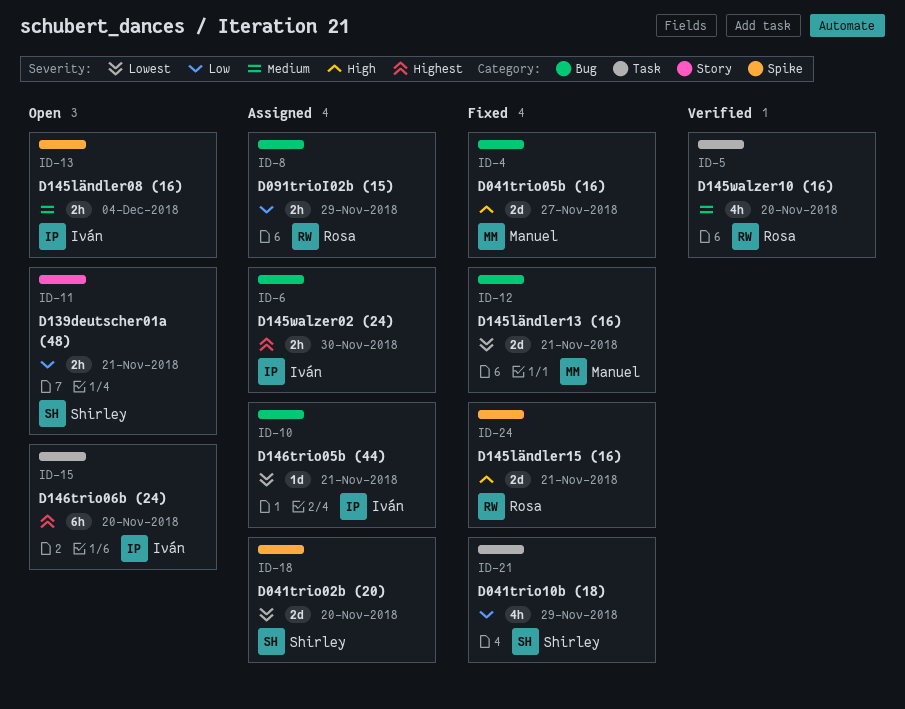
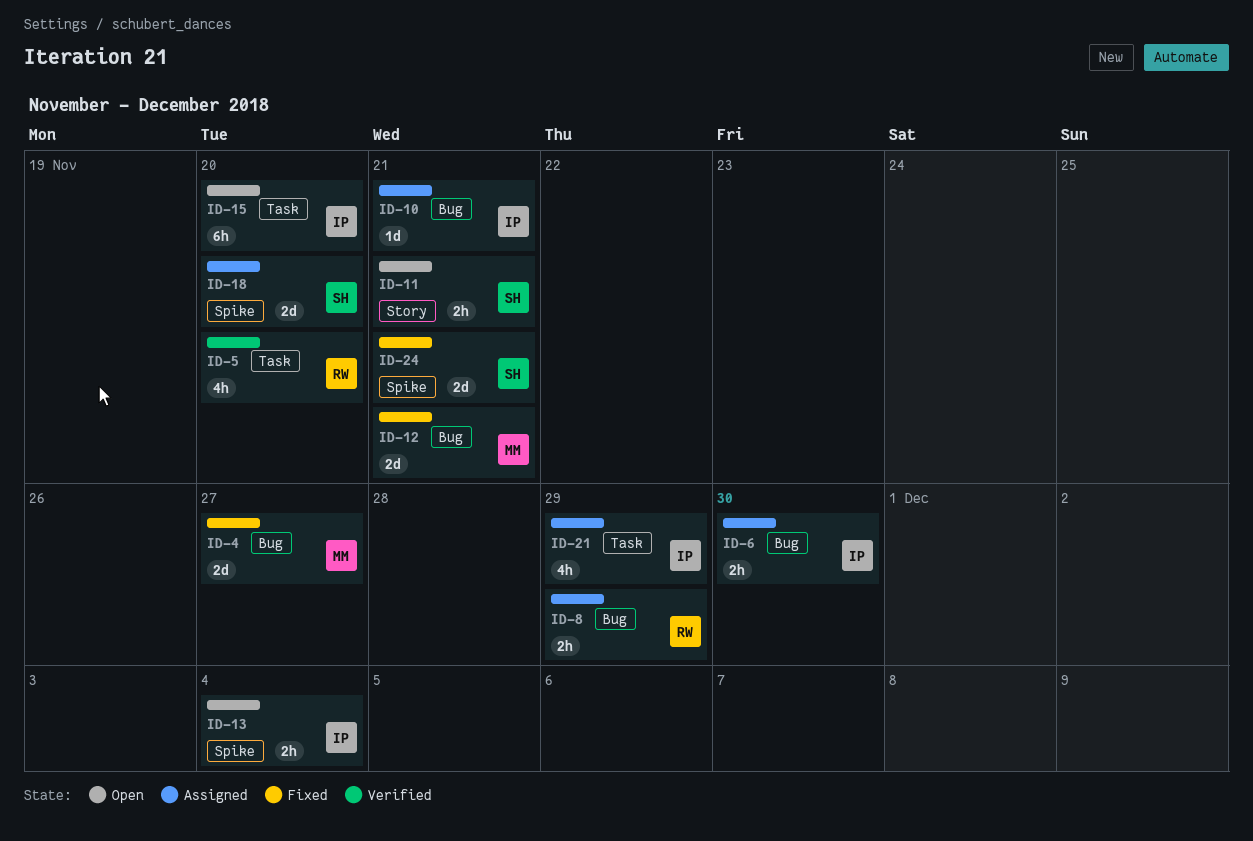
ID-21, status: Fixed -> Assigned
ID-21, owner: Shirley -> Iván
ID-24, owner: Rosa -> Shirley

